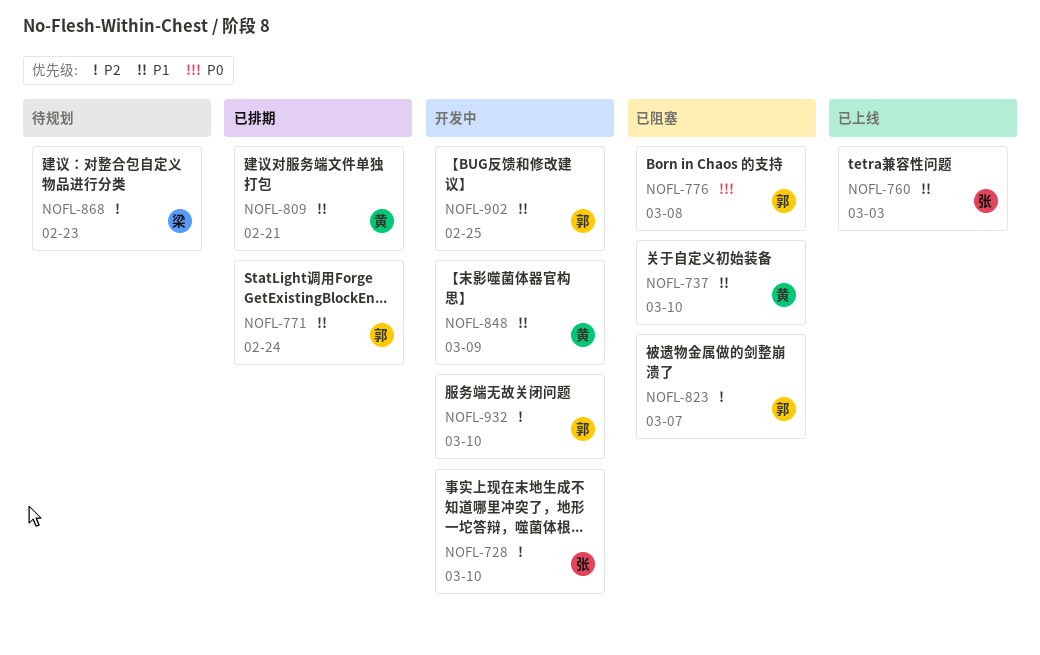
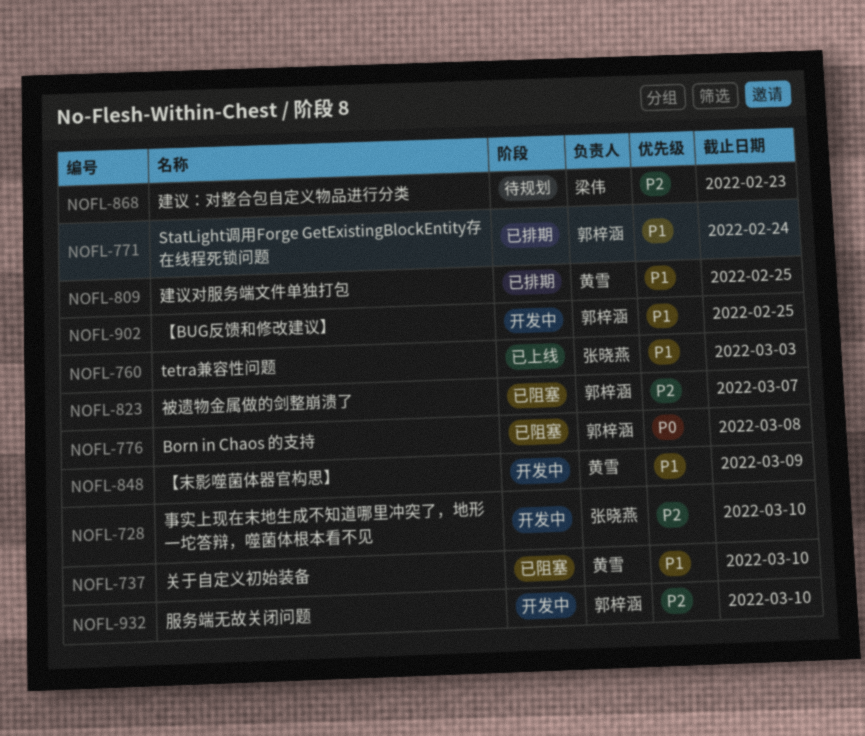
NOFL-809, due: Feb 21 -> Feb 25

